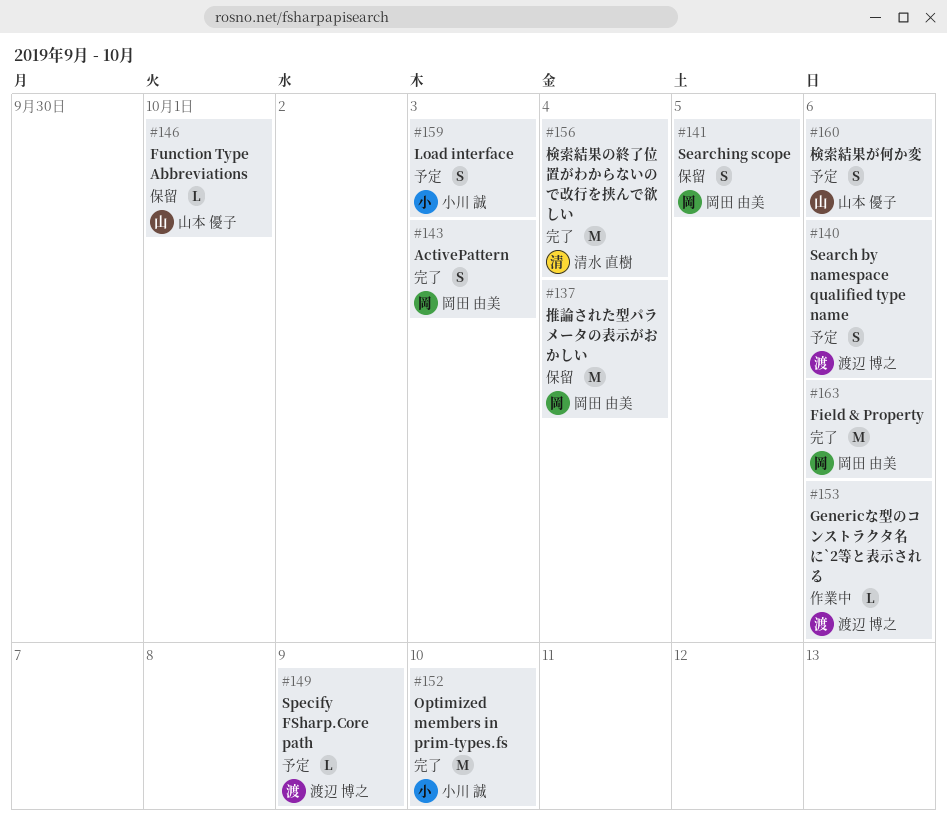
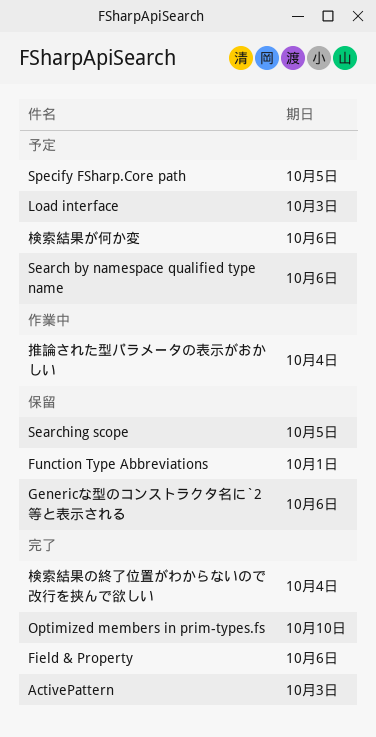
Genericな型のコンストラクタ名に`2等と表示される, status: 作業中 -> 保留
Specify FSharp.Core path, due: Oct 9 -> Oct 5
推論された型パラメータの表示がおかしい, status: 保留 -> 作業中

